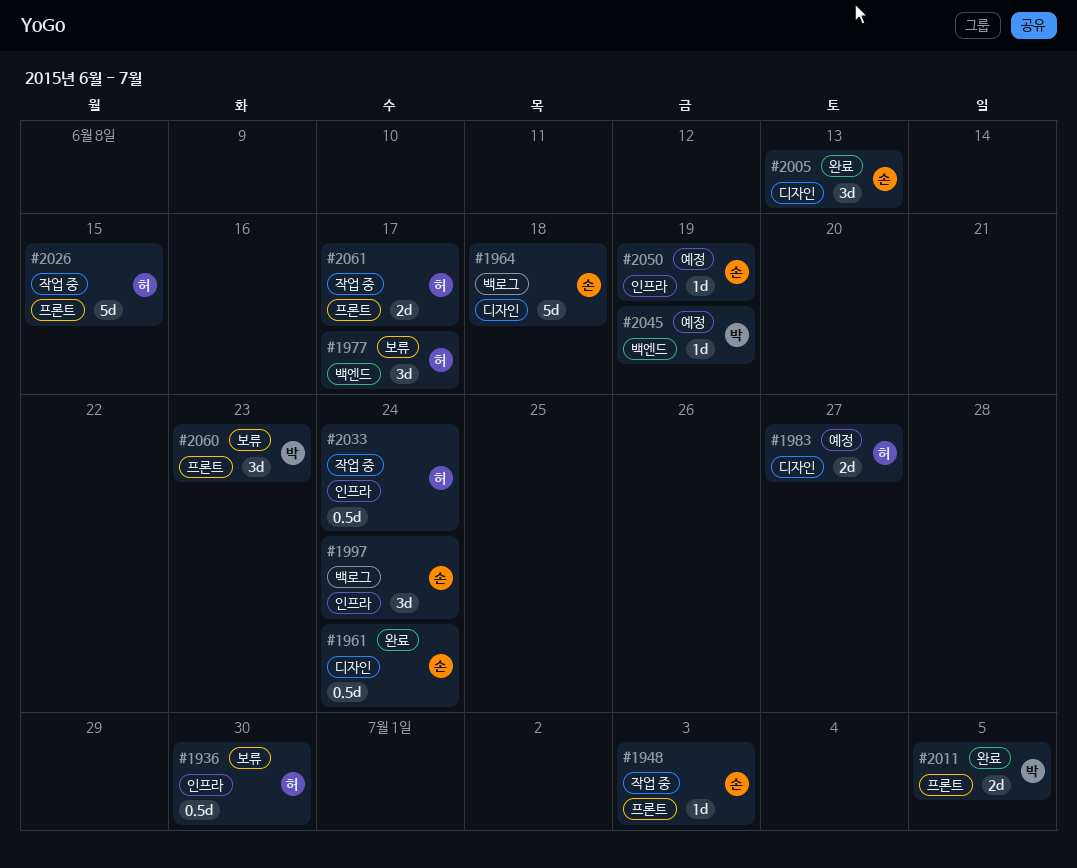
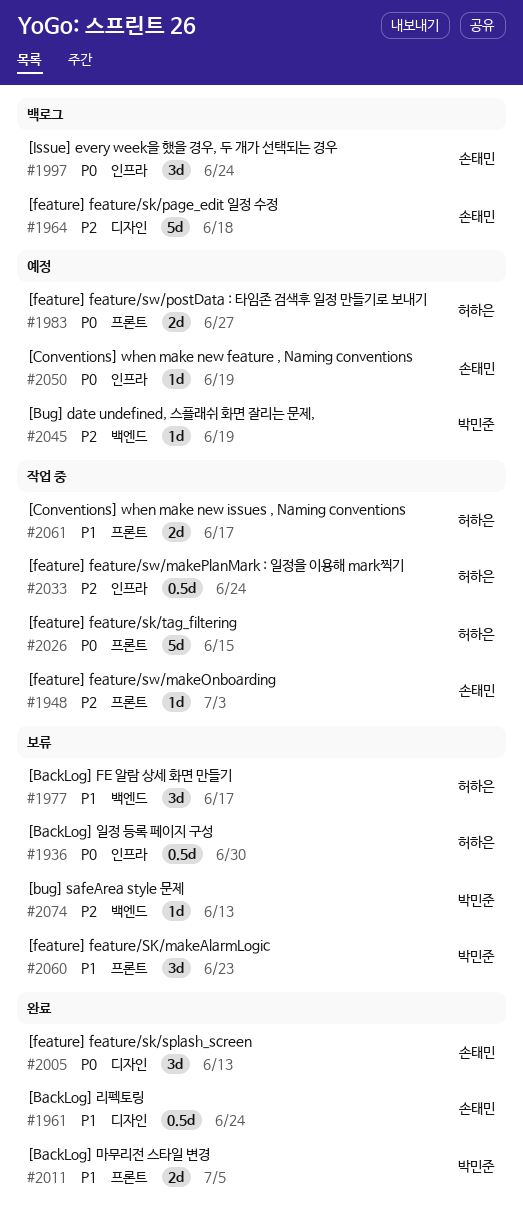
#1983, label: 디자인 -> 프론트
#2074: none -> present

